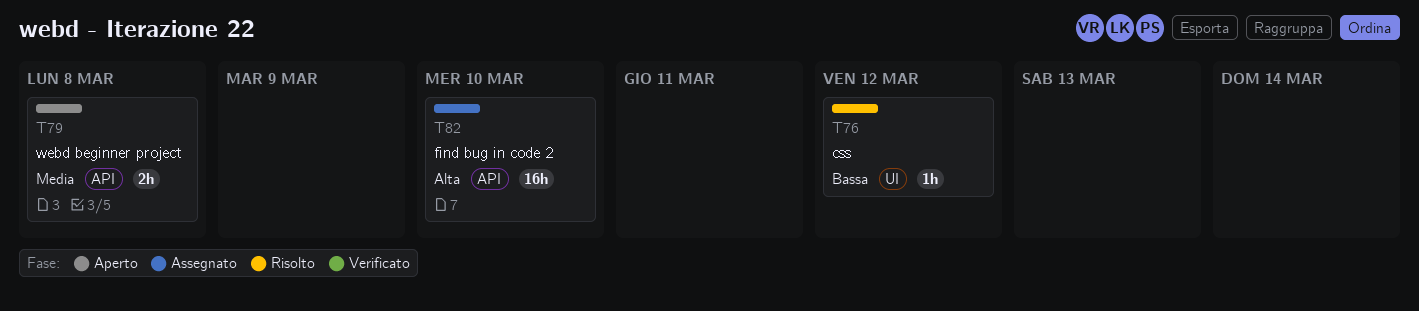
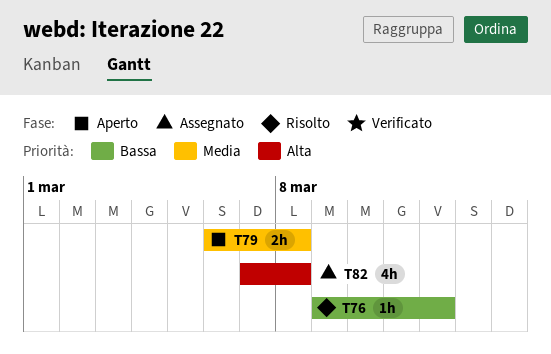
T82, estimate: 16h -> 4h
T82, due: Mar 10 -> Mar 8

